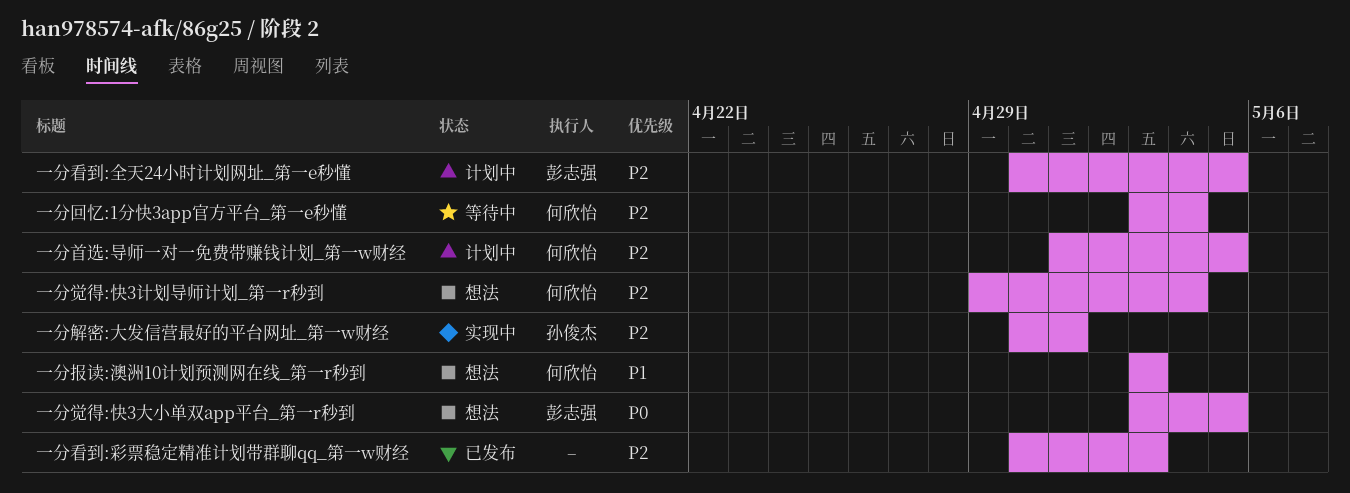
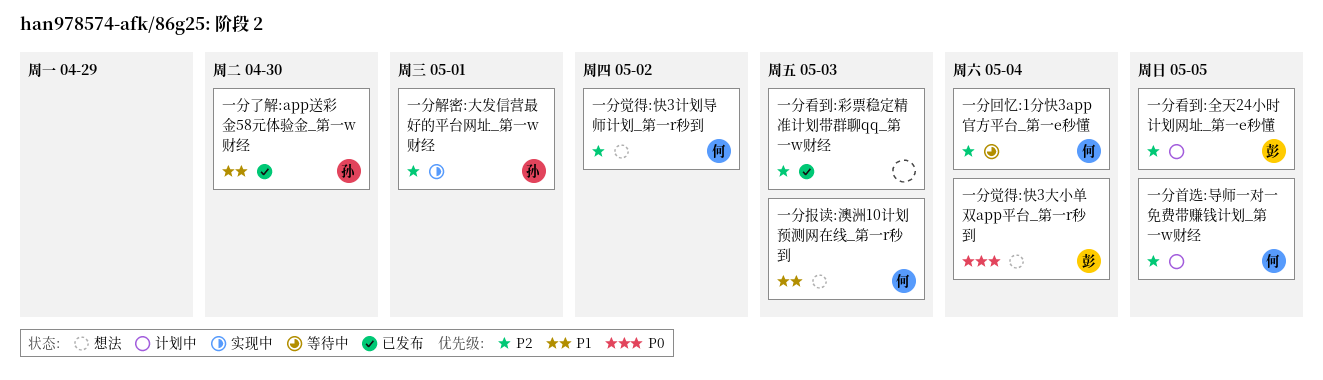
一分了解:app送彩金58元体验金_第一w财经: none -> present
一分觉得:快3大小单双app平台_第一r秒到, due: May 5 -> May 4
一分觉得:快3计划导师计划_第一r秒到, due: May 4 -> May 2

